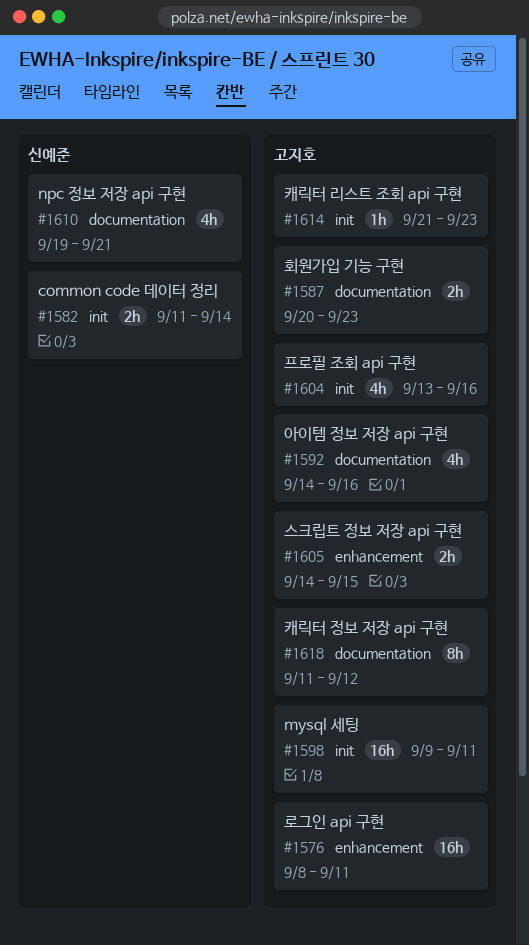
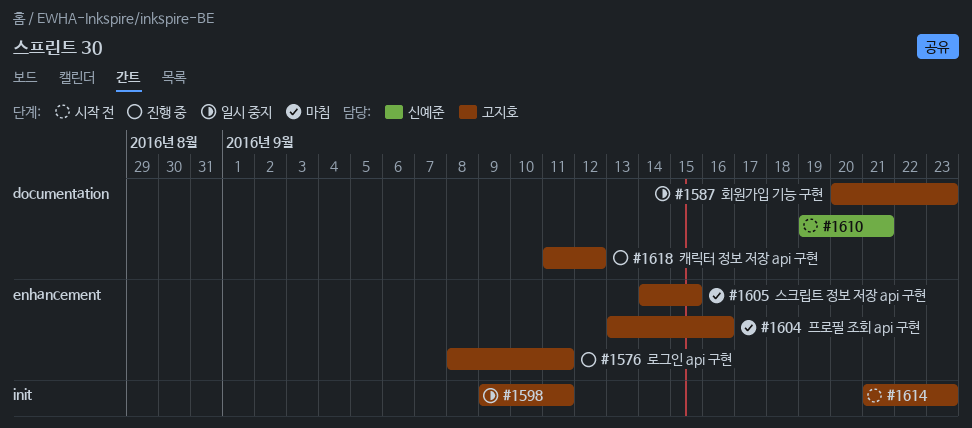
#1582: present -> none
#1592: present -> none
#1604, label: init -> enhancement

